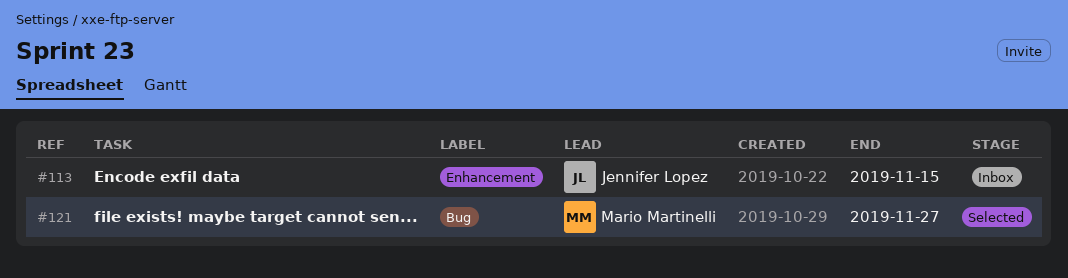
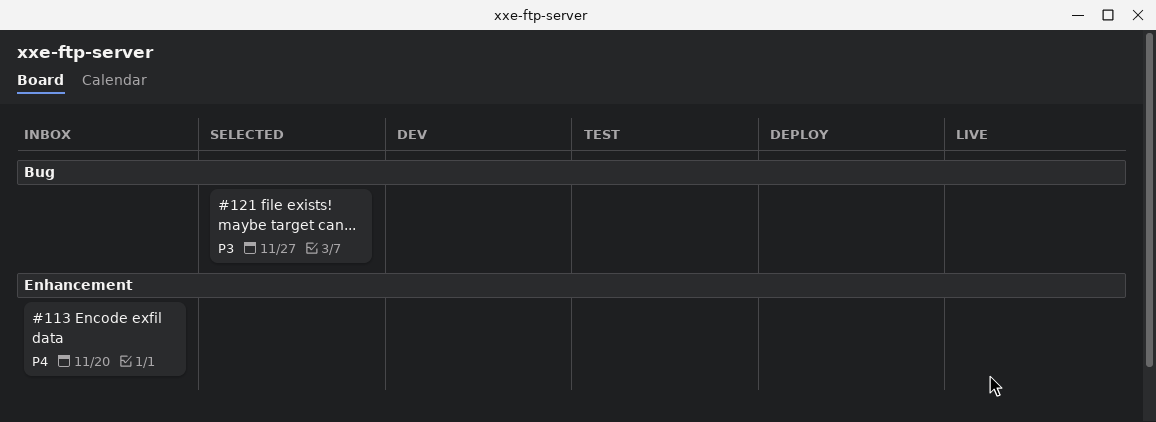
#113, due: Nov 15 -> Nov 20

